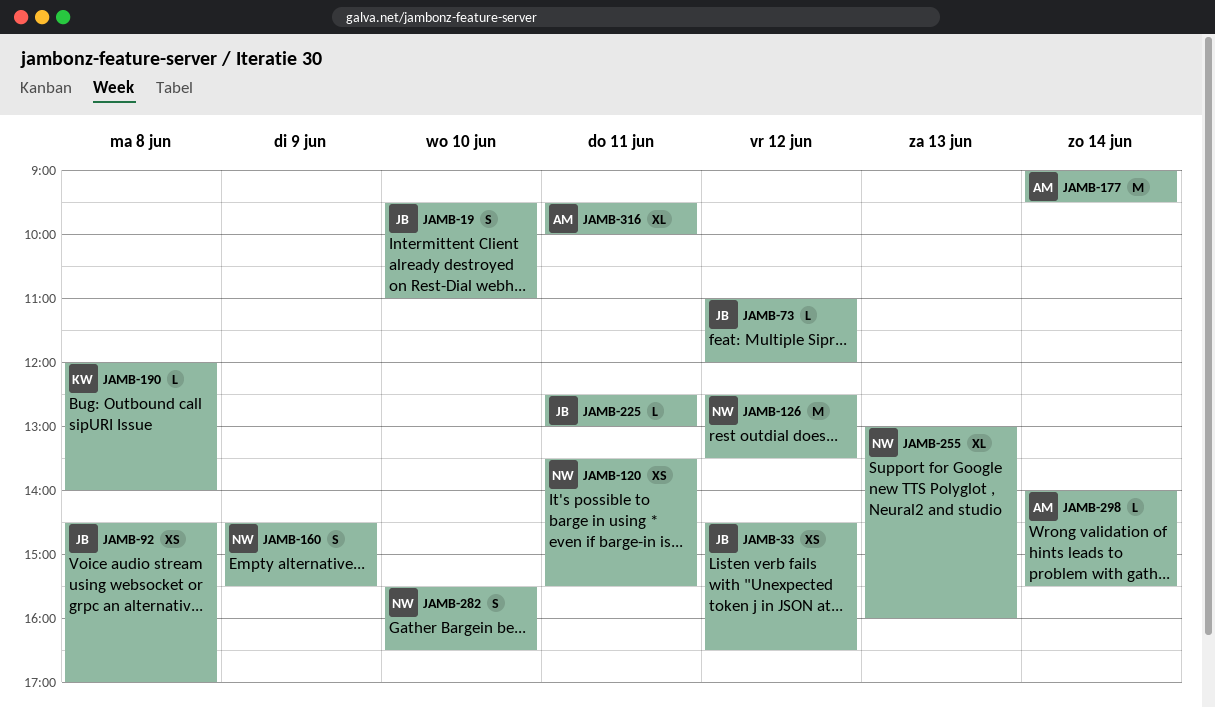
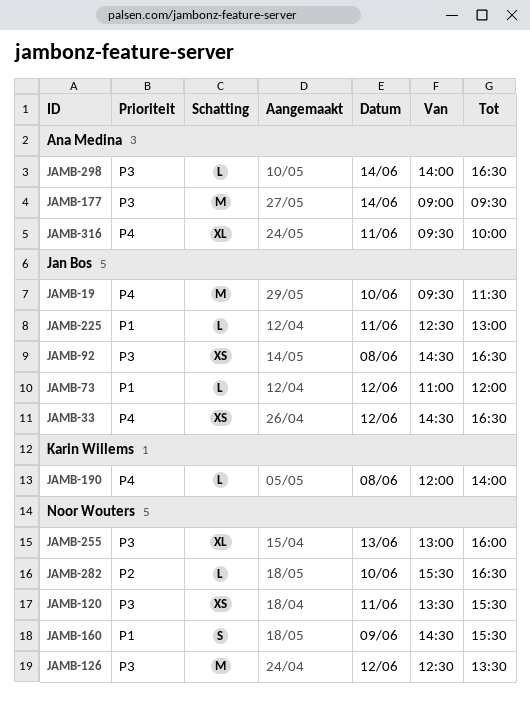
JAMB-19, estimate: S -> M
JAMB-19, ends: 11:00 -> 11:30
JAMB-92, ends: 17:00 -> 16:30
JAMB-282, estimate: S -> L
JAMB-298, ends: 15:30 -> 16:30

